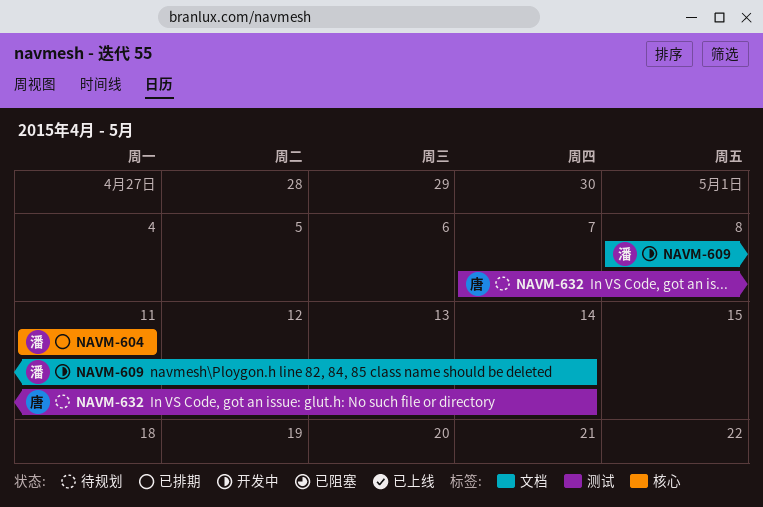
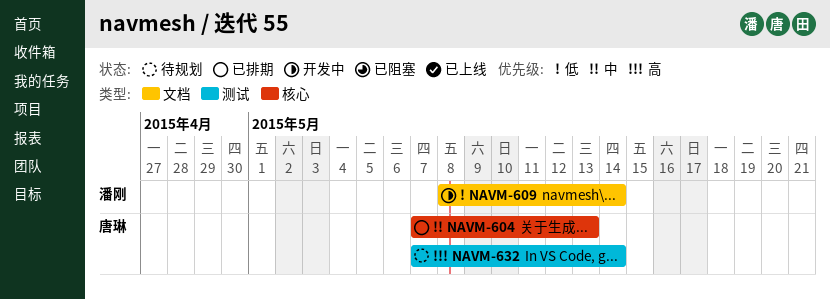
NAVM-604, owner: 潘刚 -> 唐琳
NAVM-604, start: May 11 -> May 7
NAVM-604, due: May 11 -> May 13

